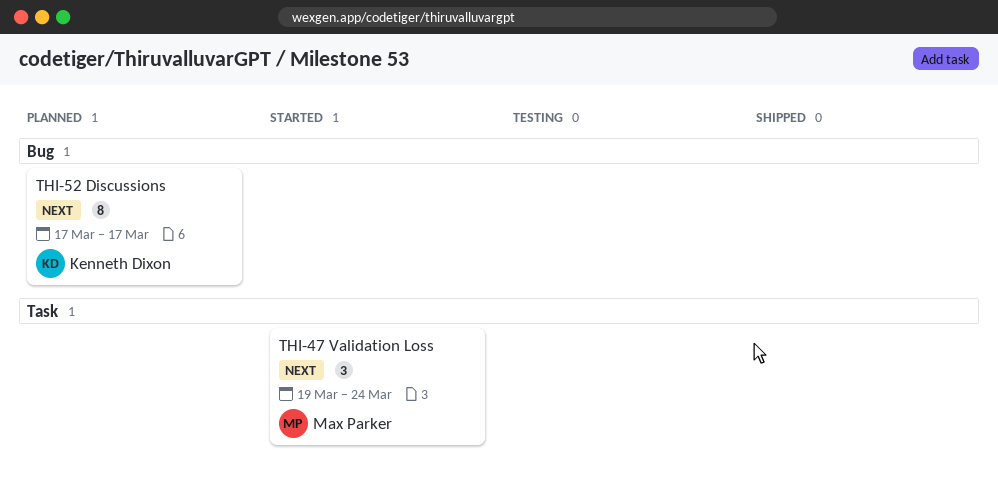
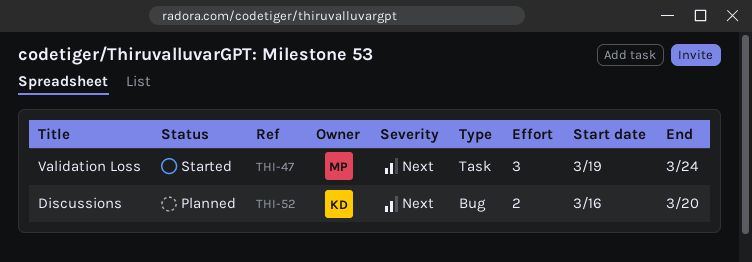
THI-52, estimate: 8 -> 2
THI-52, start: Mar 17 -> Mar 16
THI-52, due: Mar 17 -> Mar 20

